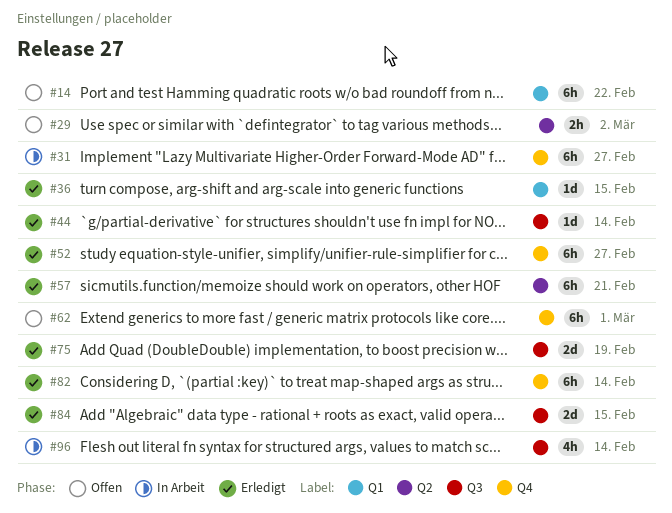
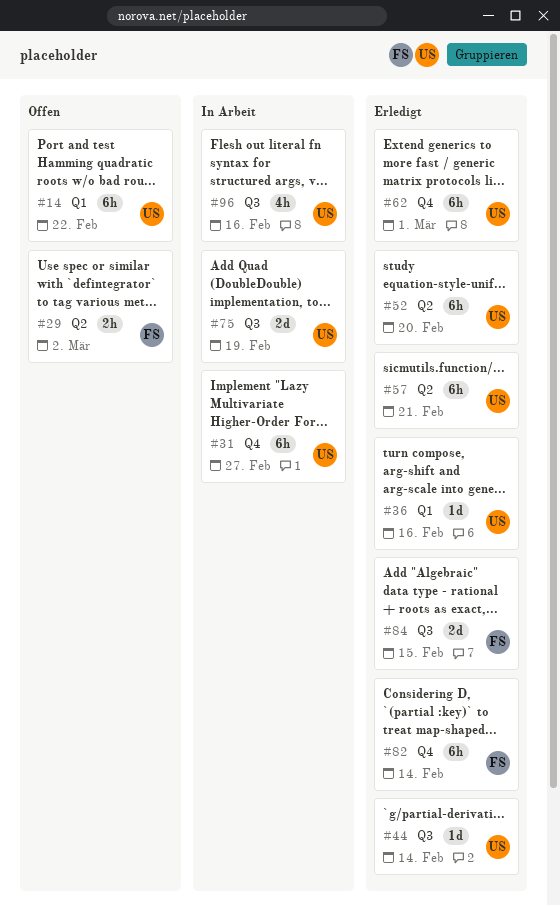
#36, due: Feb 15 -> Feb 16
#52, label: Q4 -> Q2
#52, due: Feb 27 -> Feb 20
#62, status: Offen -> Erledigt
#75, status: Erledigt -> In Arbeit
#96, due: Feb 14 -> Feb 16

